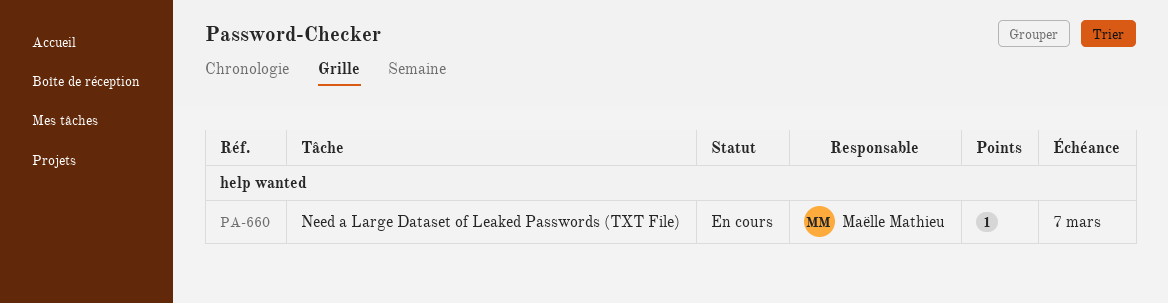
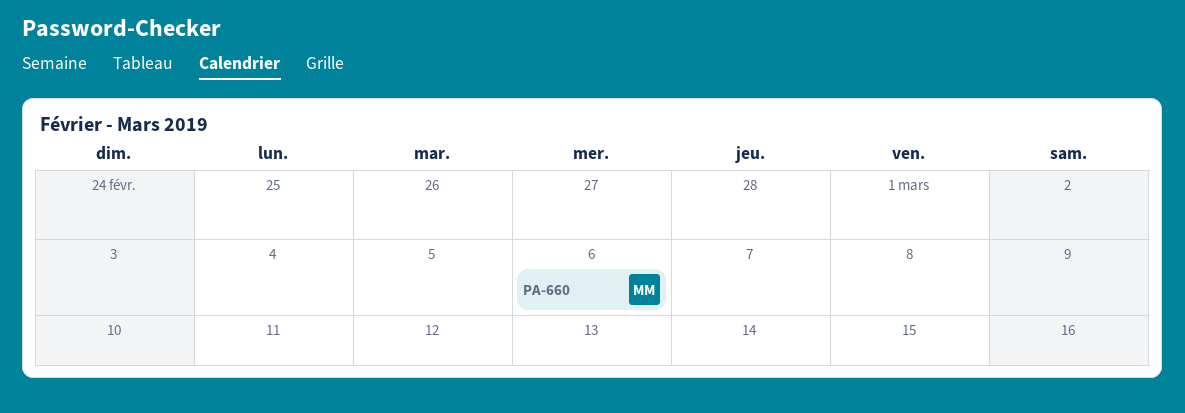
PA-660, due: Mar 7 -> Mar 6

